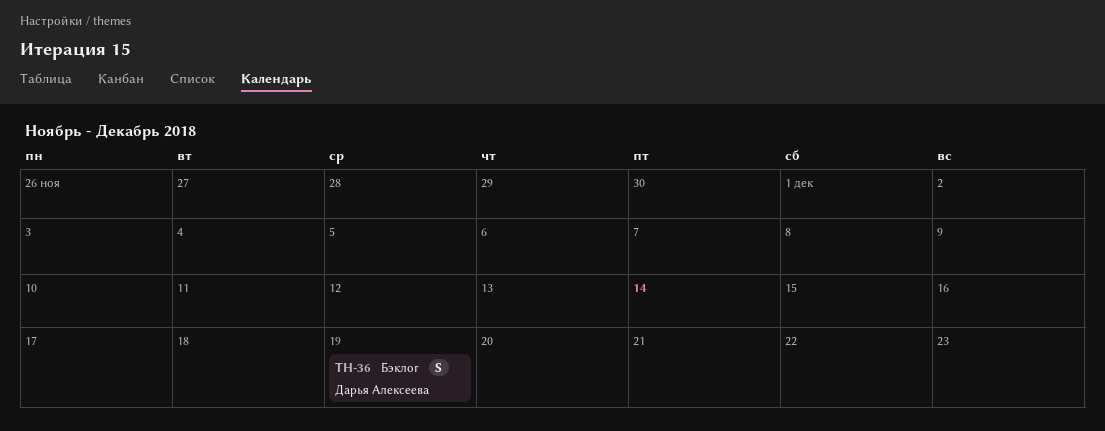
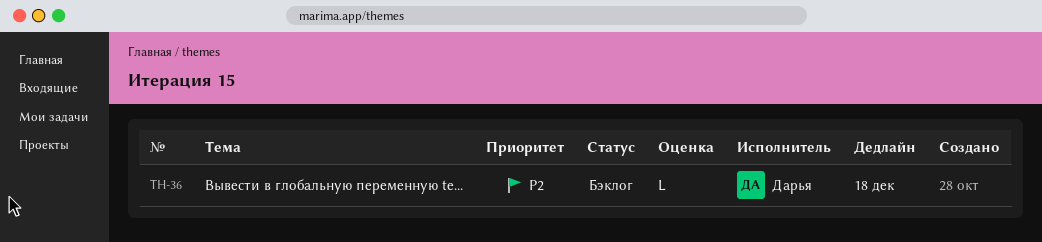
TH-36, estimate: S -> L
TH-36, due: Dec 19 -> Dec 18

